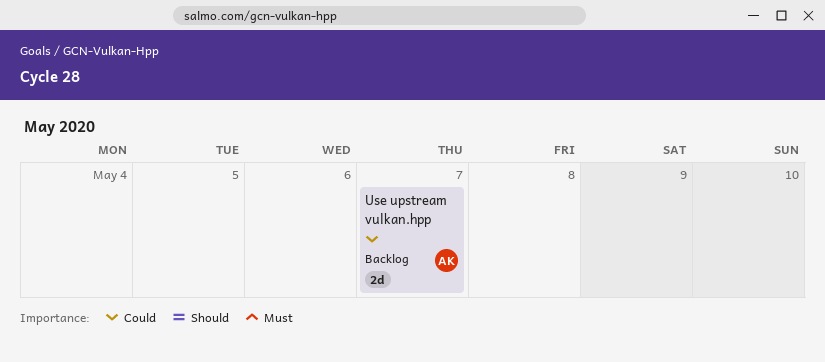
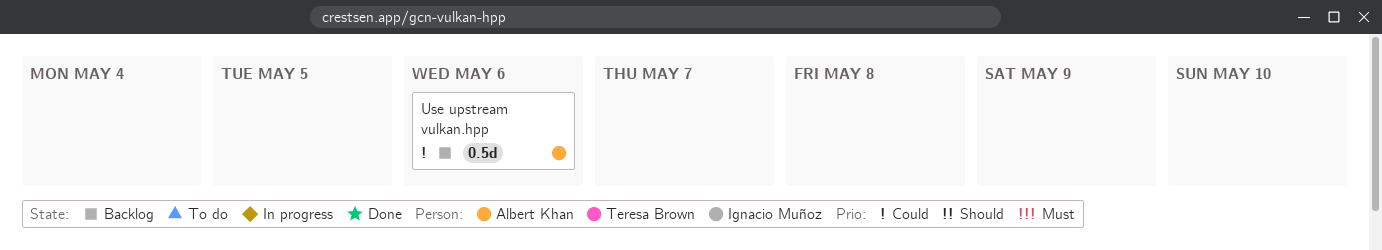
Use upstream vulkan.hpp, estimate: 2d -> 0.5d
Use upstream vulkan.hpp, due: May 7 -> May 6

